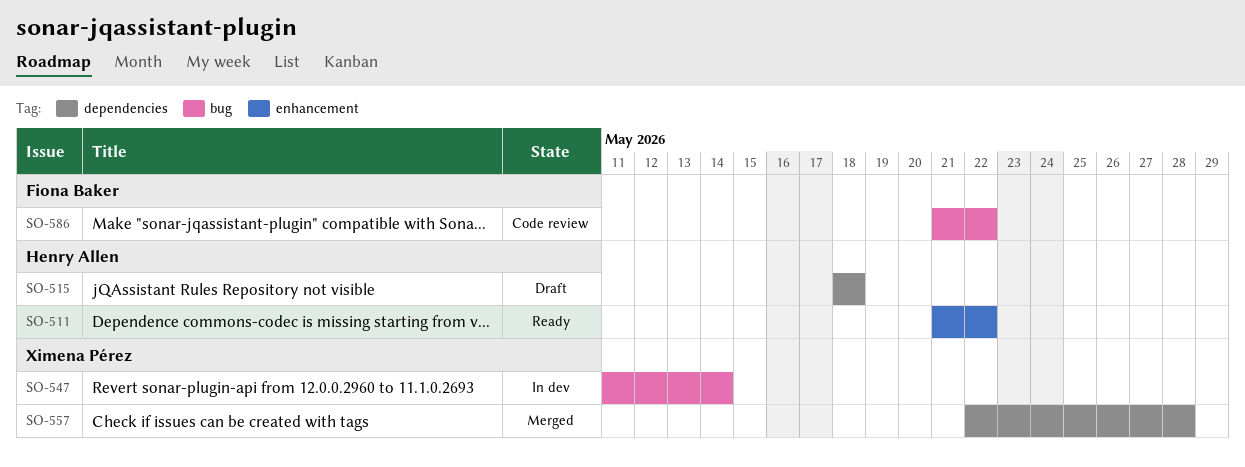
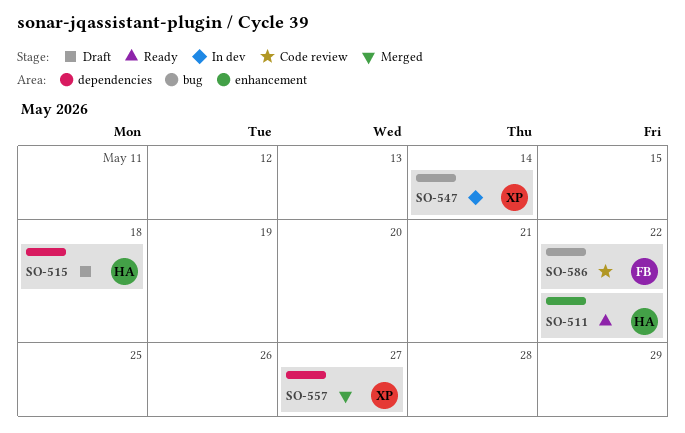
SO-557, due: May 28 -> May 27

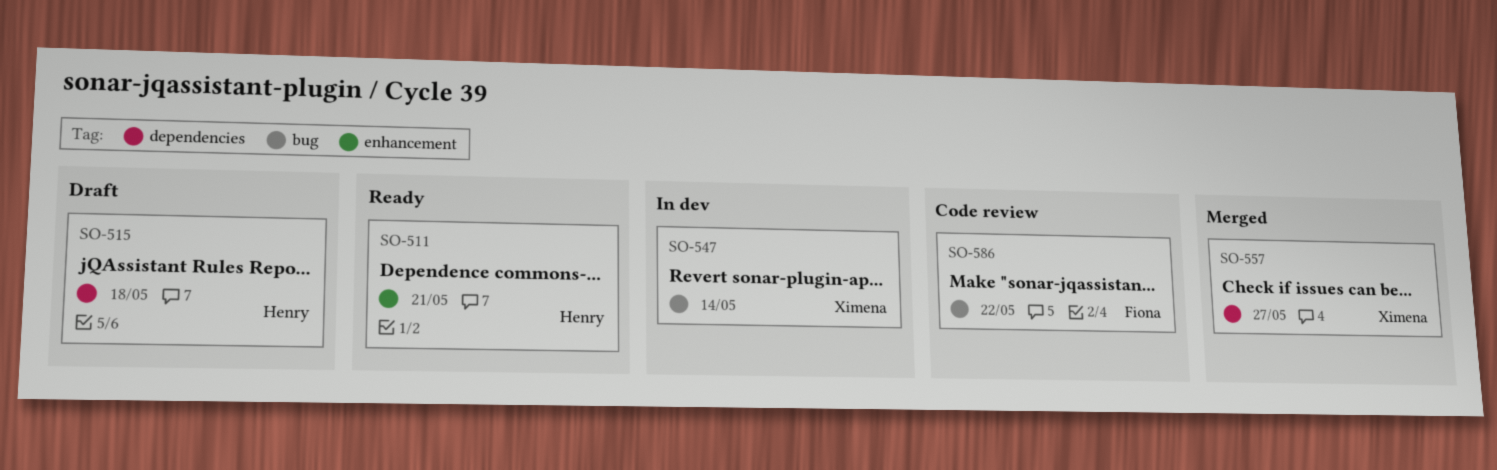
SO-511, due: May 22 -> May 21

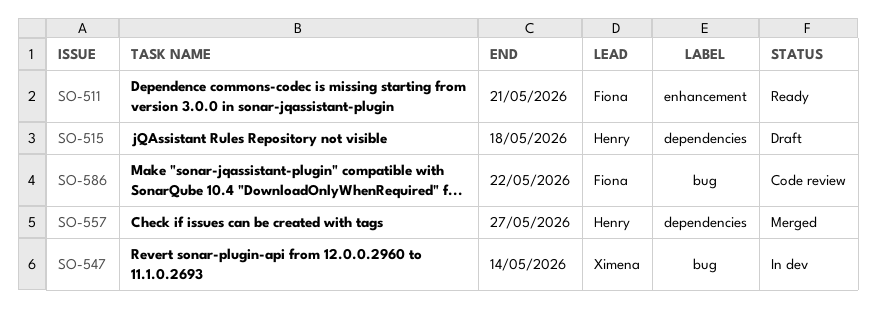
SO-511, owner: Henry -> Fiona
SO-557, owner: Ximena -> Henry

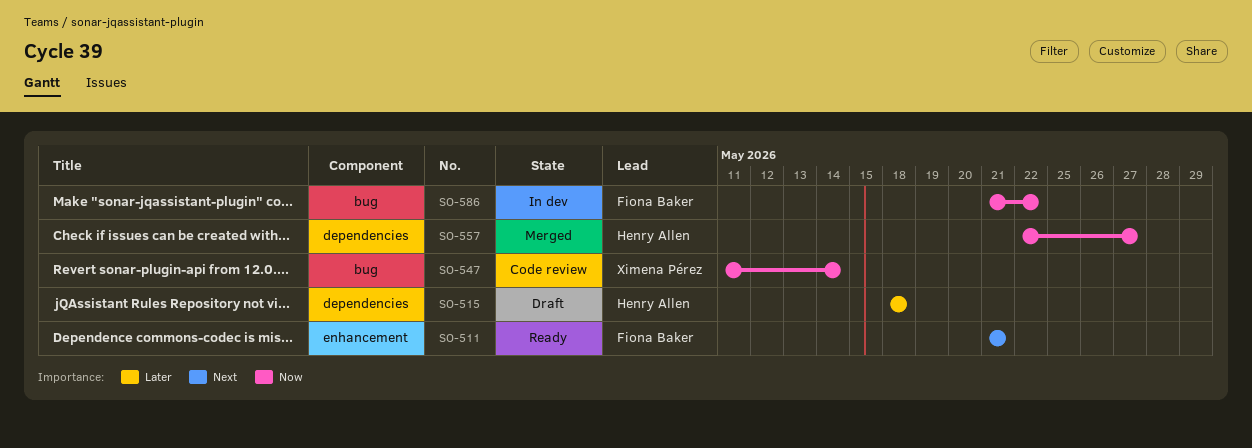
SO-547, status: In dev -> Code review
SO-586, status: Code review -> In dev

